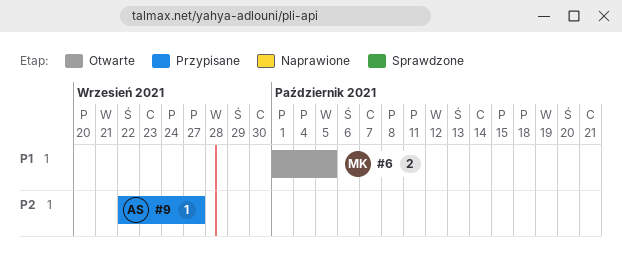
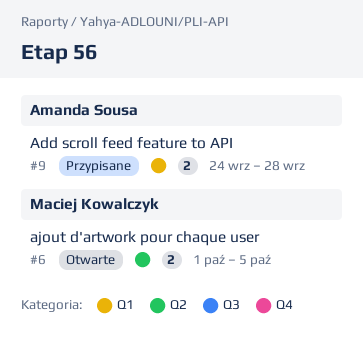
#9, estimate: 1 -> 2
#9, start: Sep 22 -> Sep 24
#9, due: Sep 27 -> Sep 28

